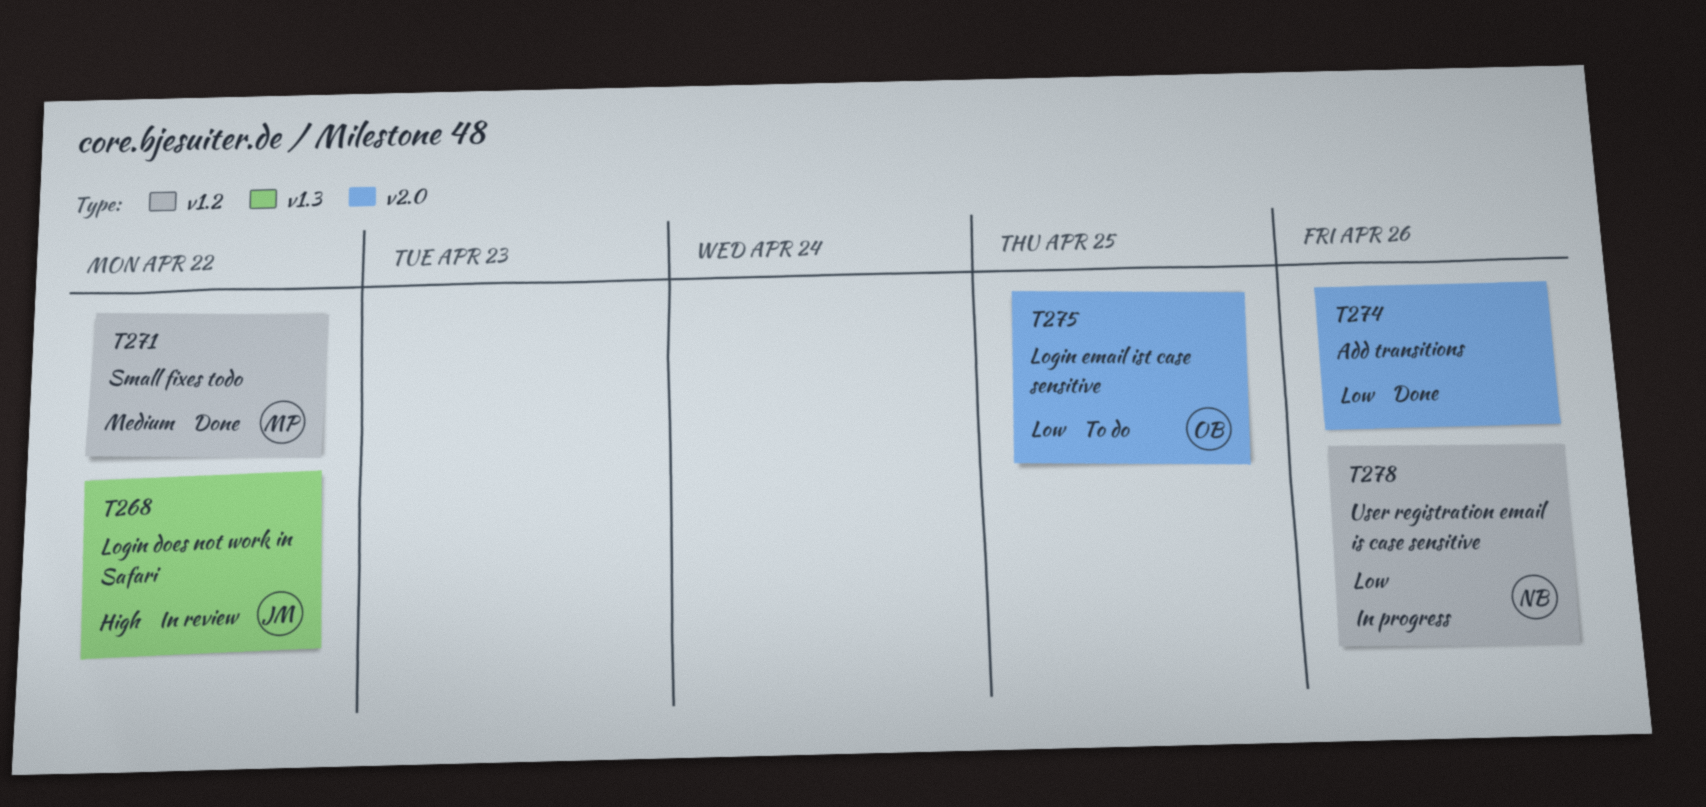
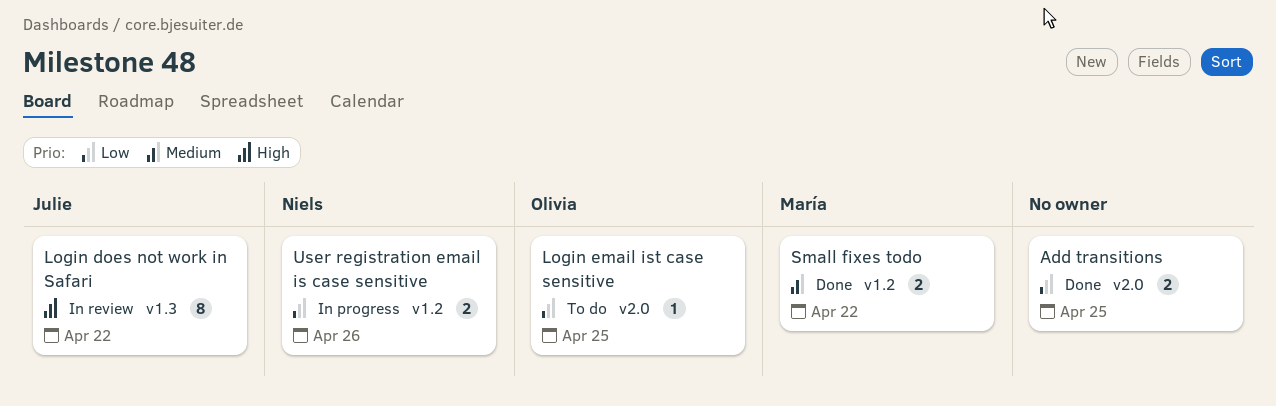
Add transitions, due: Apr 26 -> Apr 25

